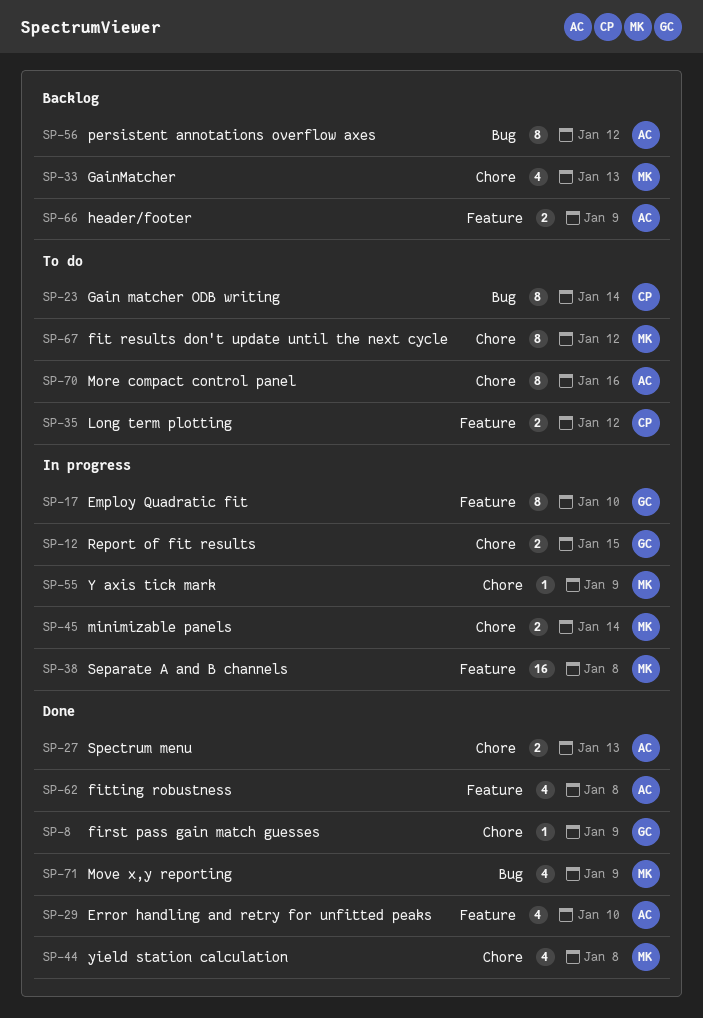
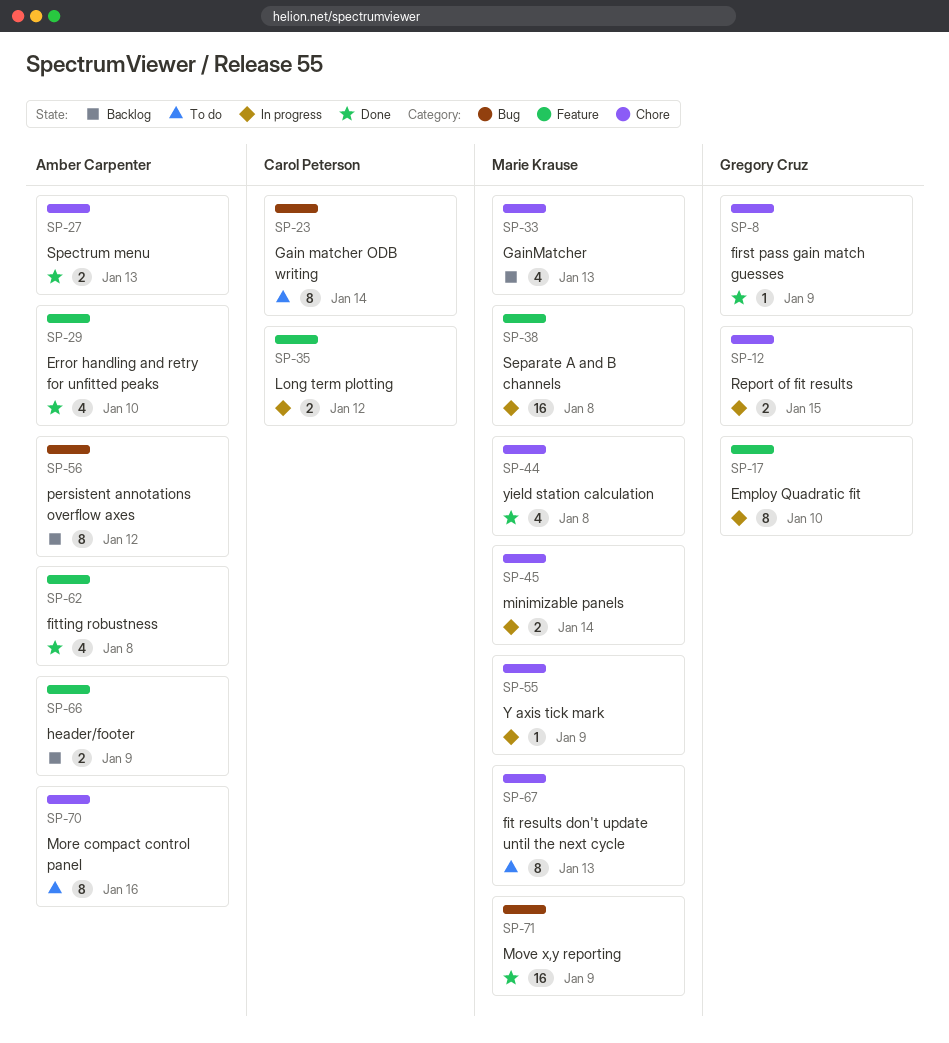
SP-35, status: To do -> In progress
SP-67, due: Jan 12 -> Jan 13
SP-71, estimate: 4 -> 16

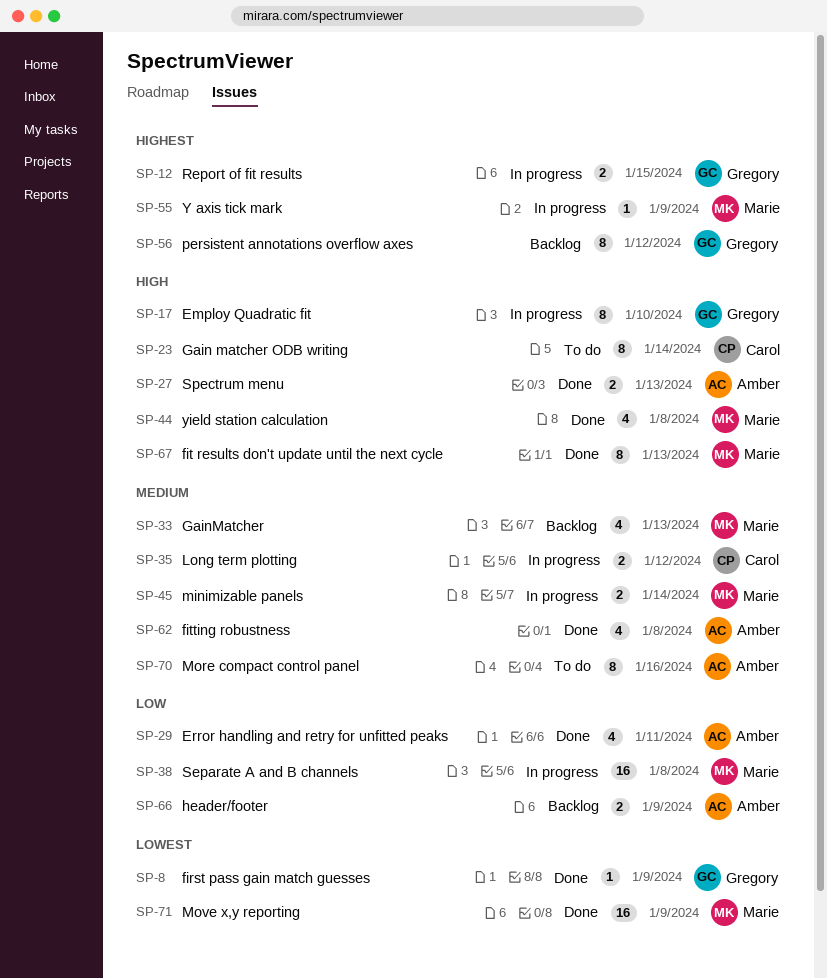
SP-29, due: Jan 10 -> Jan 11
SP-56, owner: Amber Carpenter -> Gregory Cruz
SP-67, status: To do -> Done

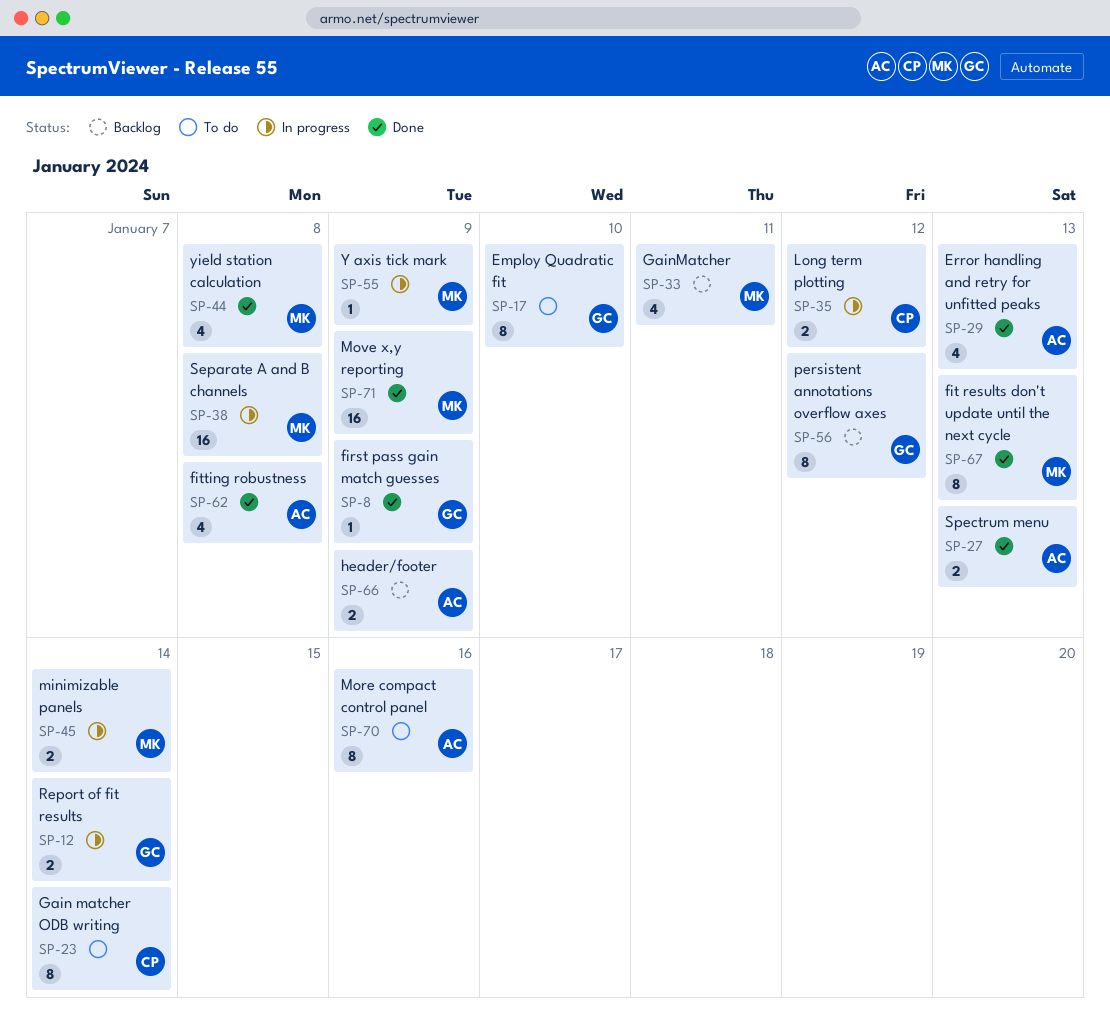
SP-12, due: Jan 15 -> Jan 14
SP-17, status: In progress -> To do
SP-29, due: Jan 11 -> Jan 13
SP-33, due: Jan 13 -> Jan 11

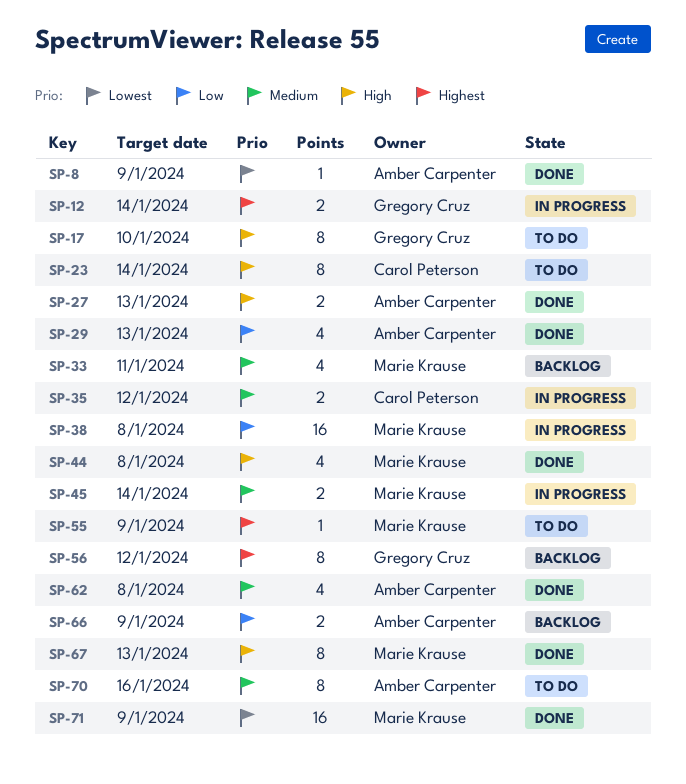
SP-8, owner: Gregory Cruz -> Amber Carpenter
SP-55, status: In progress -> To do

